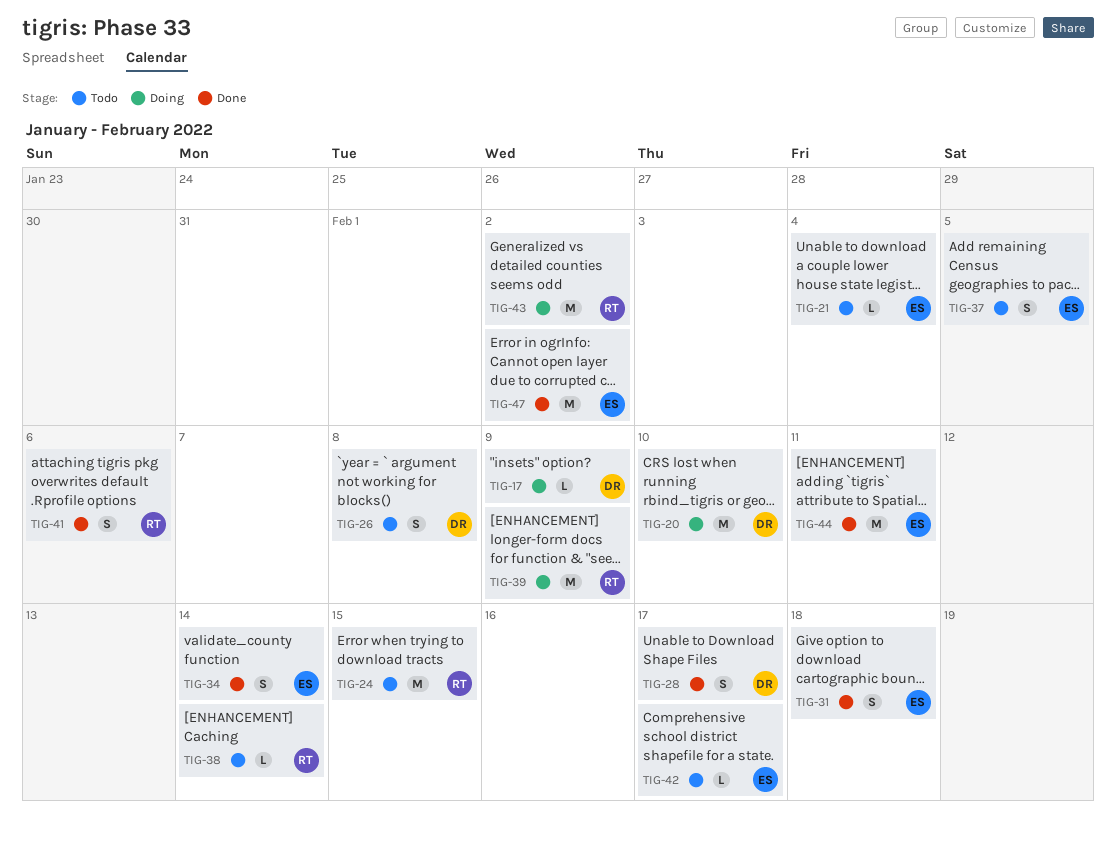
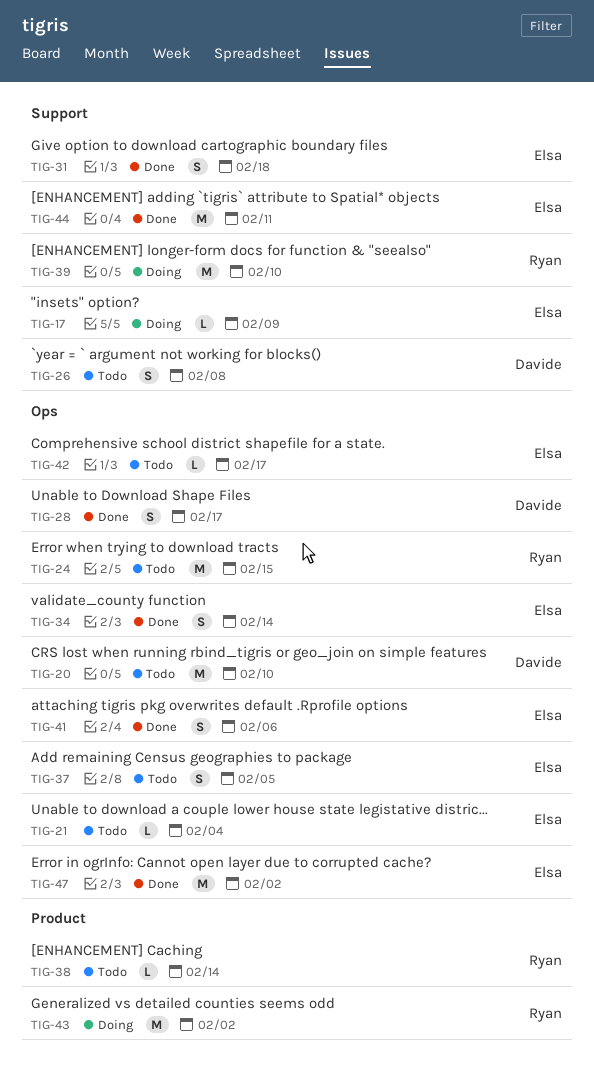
TIG-17, owner: Davide -> Elsa
TIG-20, status: Doing -> Todo
TIG-39, due: Feb 9 -> Feb 10
TIG-41, owner: Ryan -> Elsa

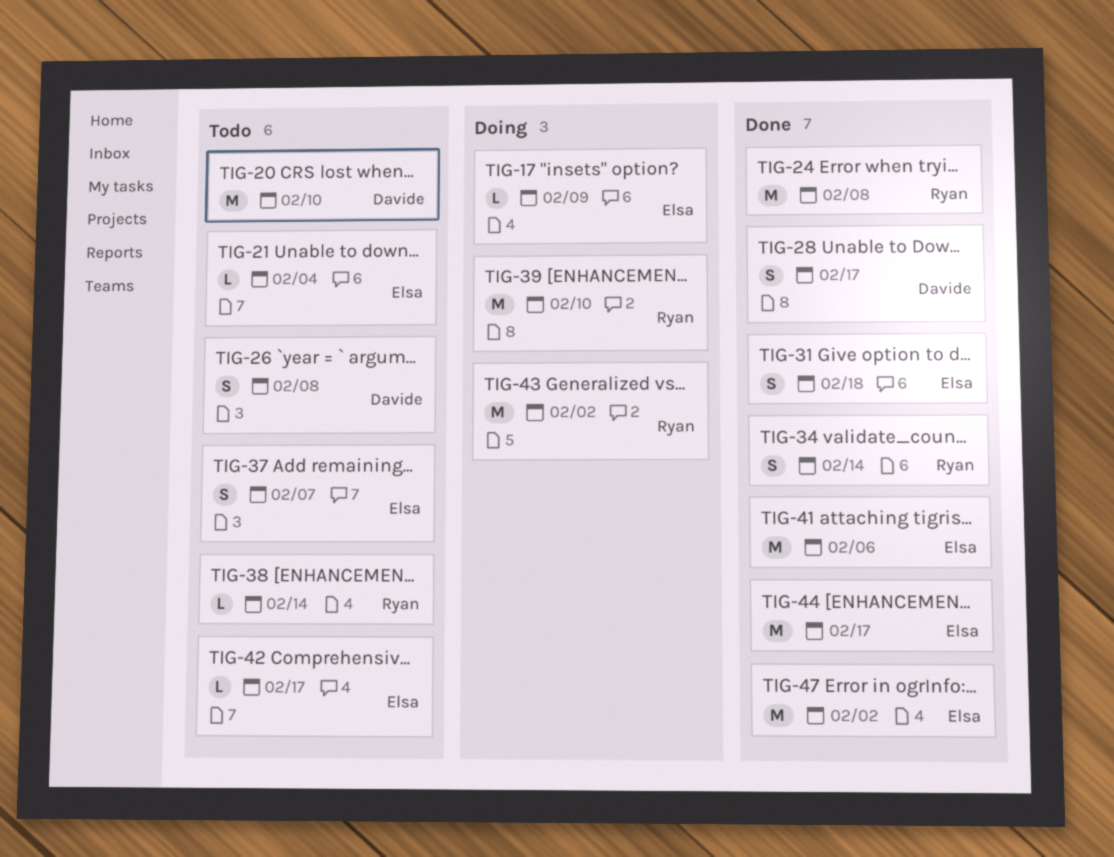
TIG-24, status: Todo -> Done
TIG-24, due: Feb 15 -> Feb 8
TIG-34, owner: Elsa -> Ryan
TIG-37, due: Feb 5 -> Feb 7
TIG-41, estimate: S -> M
TIG-44, due: Feb 11 -> Feb 17

